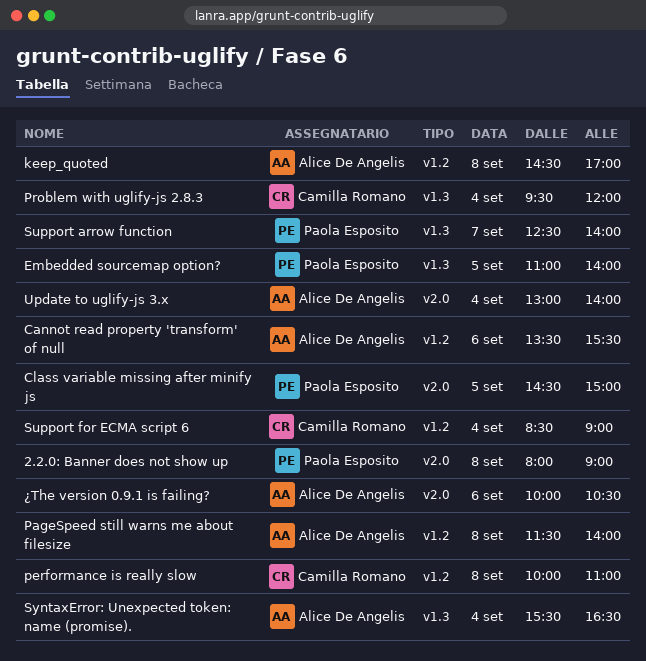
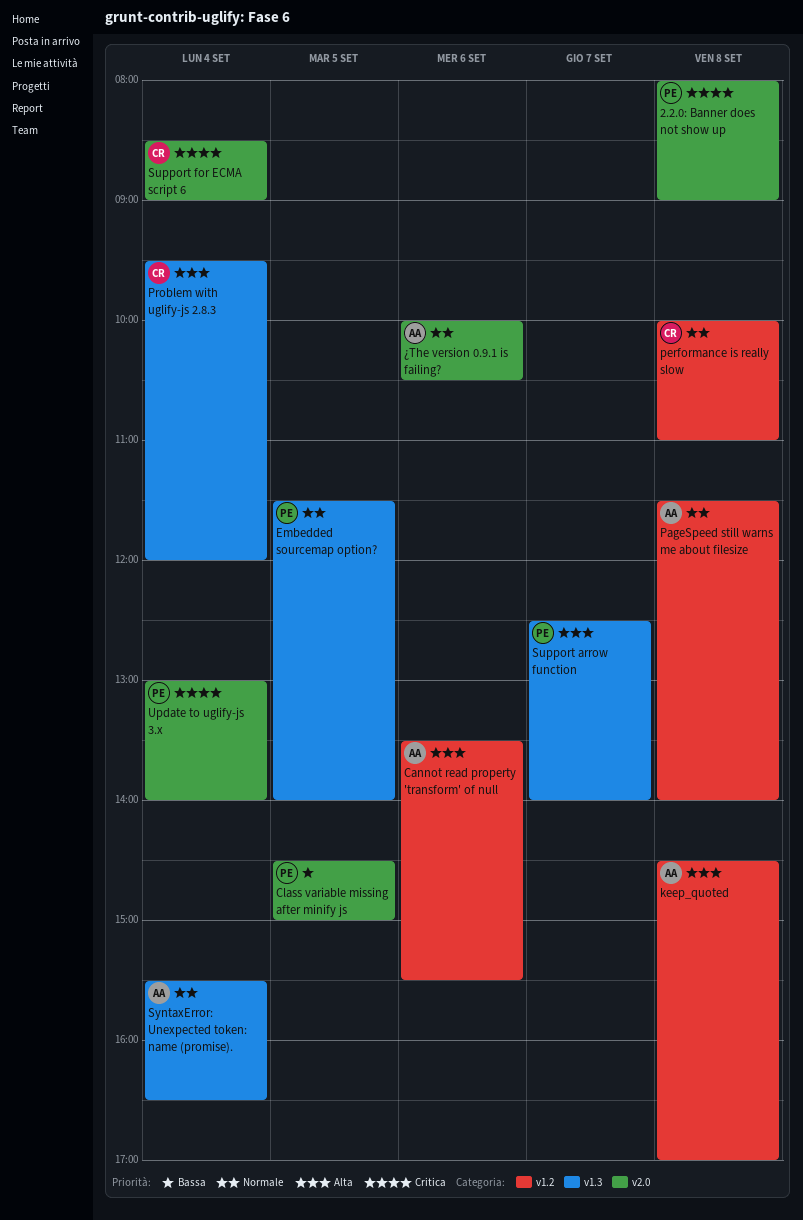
Embedded sourcemap option?, begins: 11:00 -> 11:30
Support for ECMA script 6, label: v1.2 -> v2.0
Update to uglify-js 3.x, owner: Alice De Angelis -> Paola Esposito

